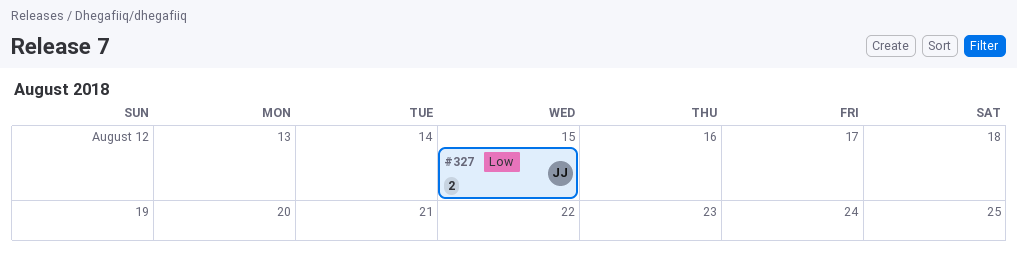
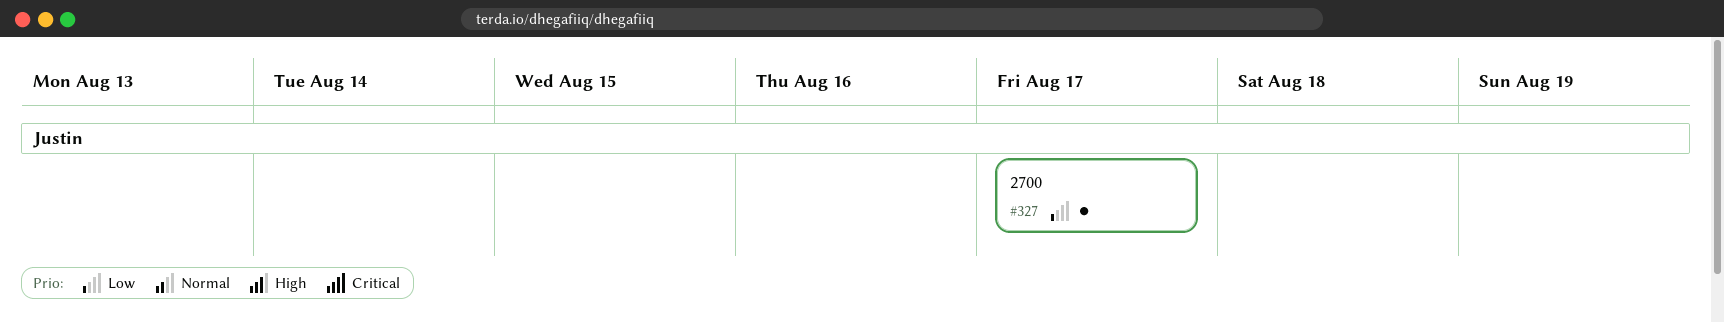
#327, estimate: 2 -> 1
#327, due: Aug 15 -> Aug 17

